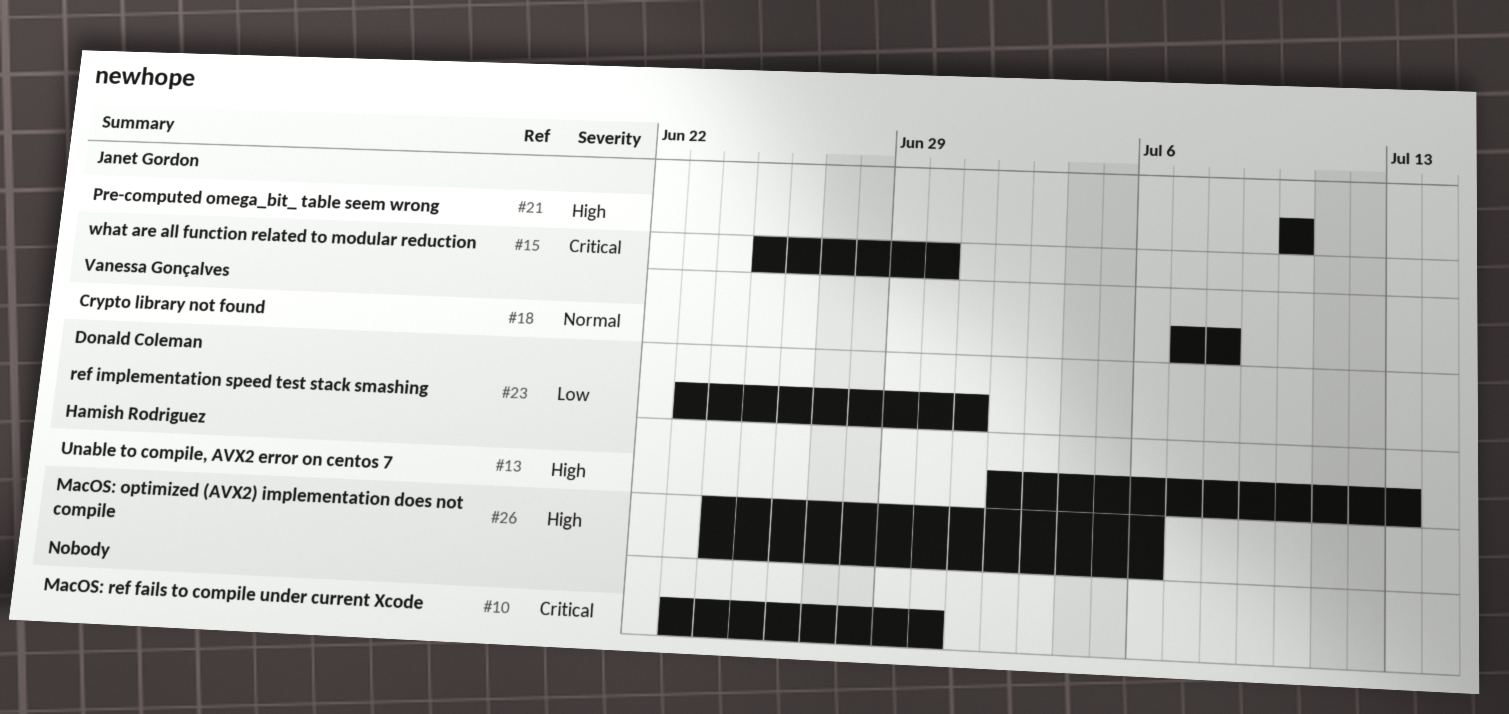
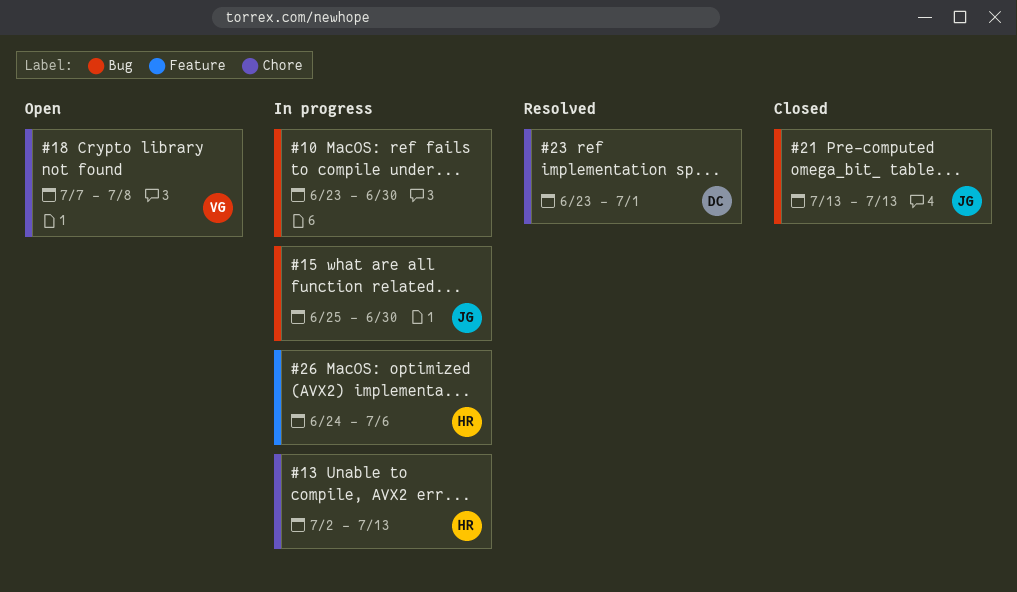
#21, start: Jul 10 -> Jul 13
#21, due: Jul 10 -> Jul 13

